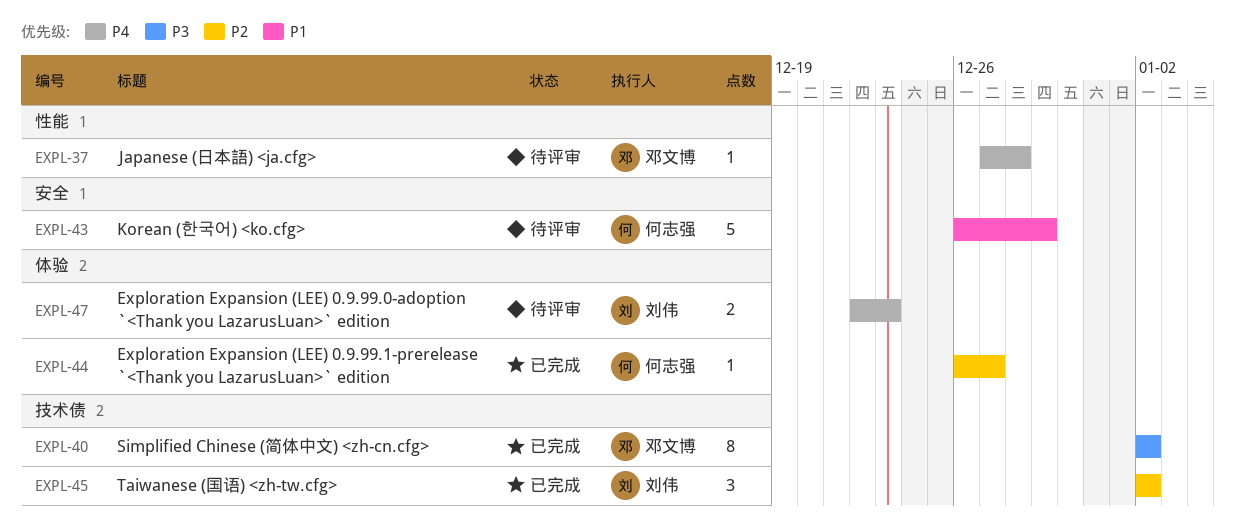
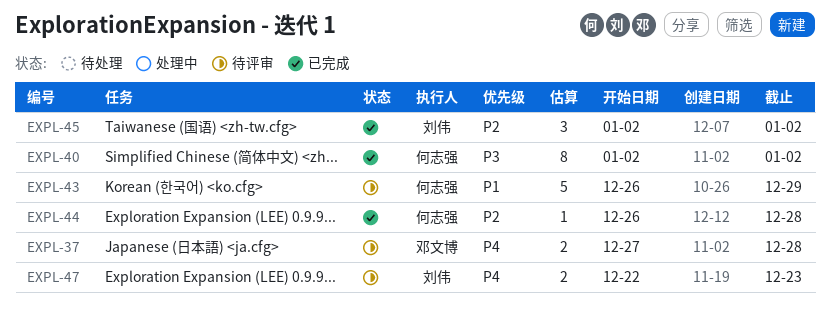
EXPL-37, estimate: 1 -> 2
EXPL-40, owner: 邓文博 -> 何志强
EXPL-44, due: Dec 27 -> Dec 28

